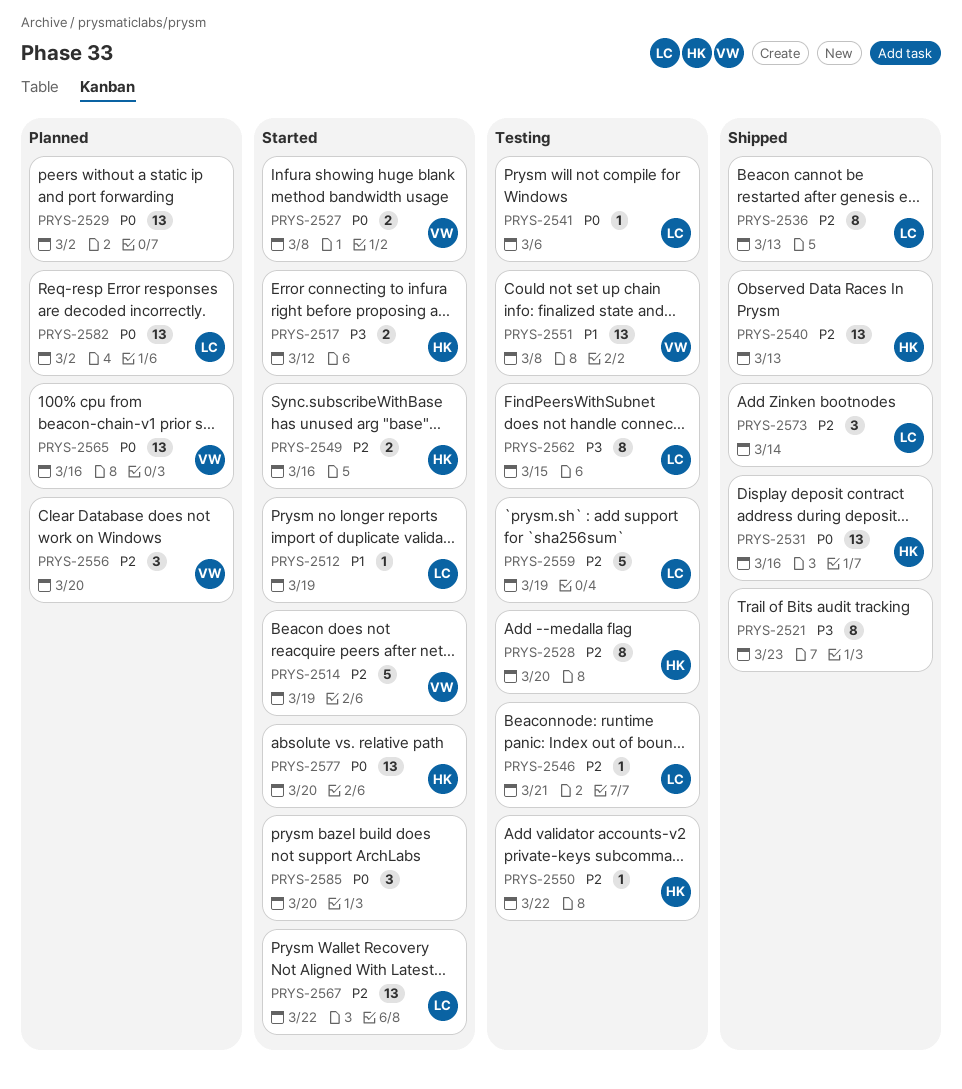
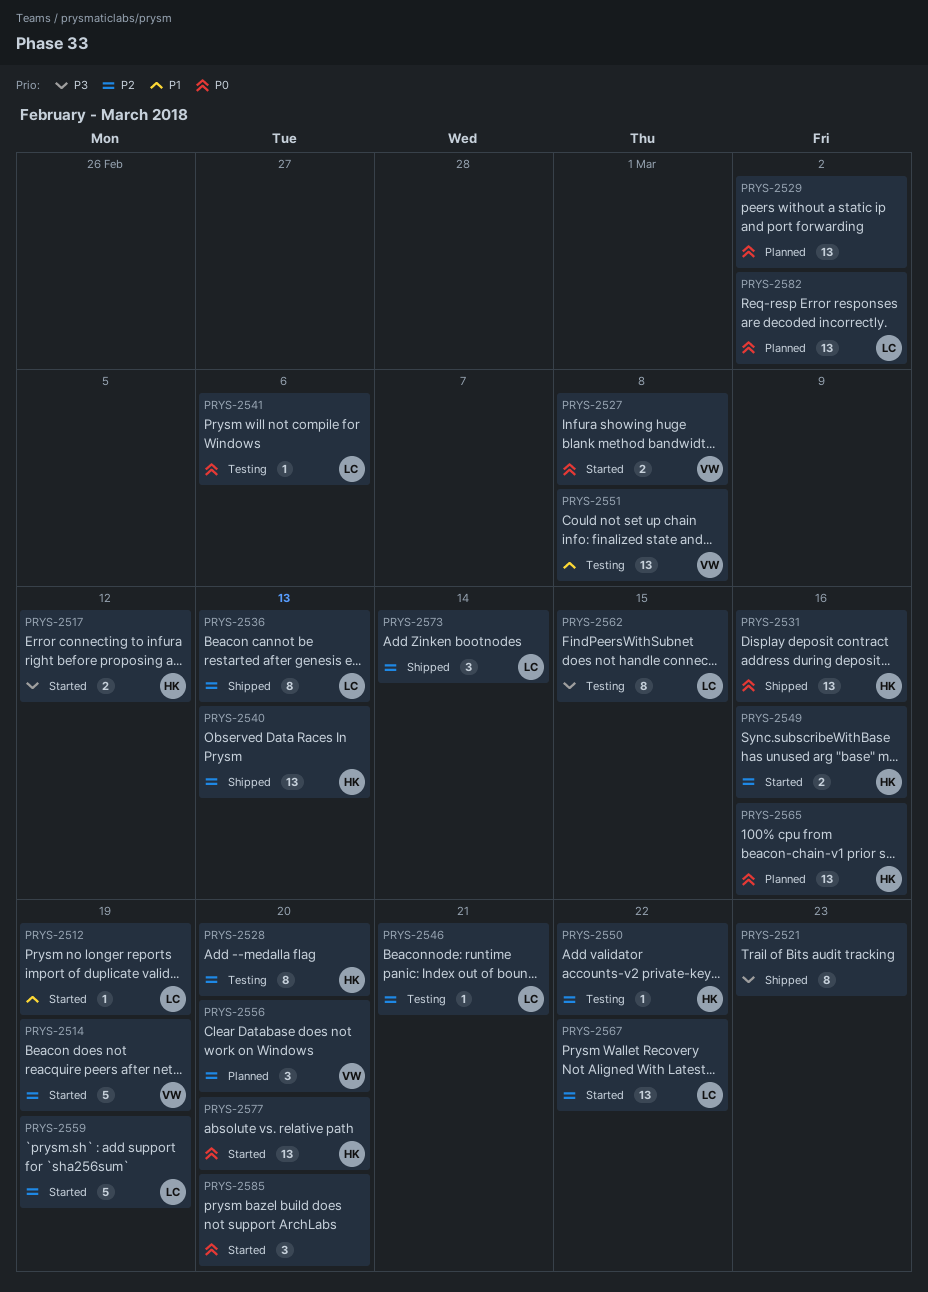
PRYS-2559, status: Testing -> Started
PRYS-2565, owner: VW -> HK

